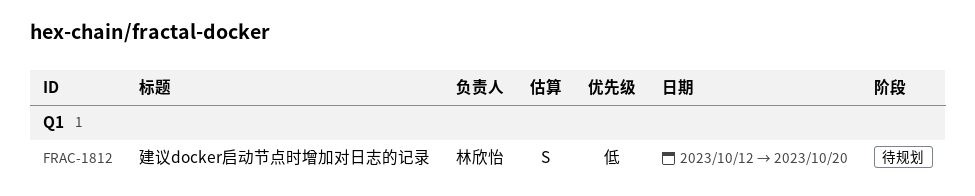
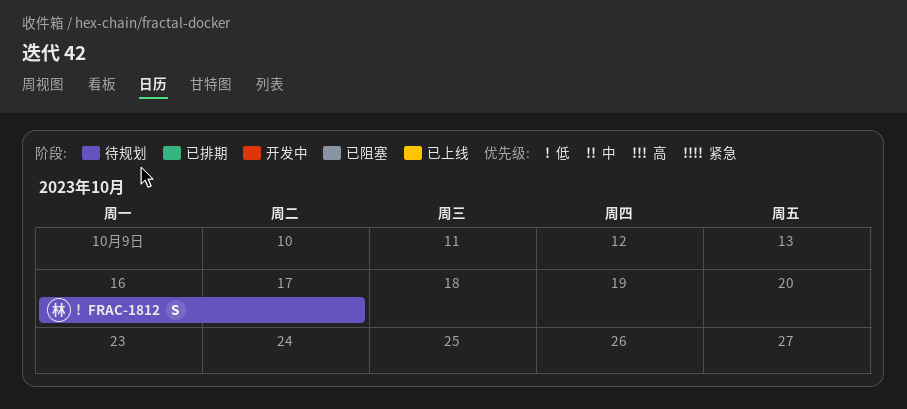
FRAC-1812, start: Oct 12 -> Oct 16
FRAC-1812, due: Oct 20 -> Oct 17

